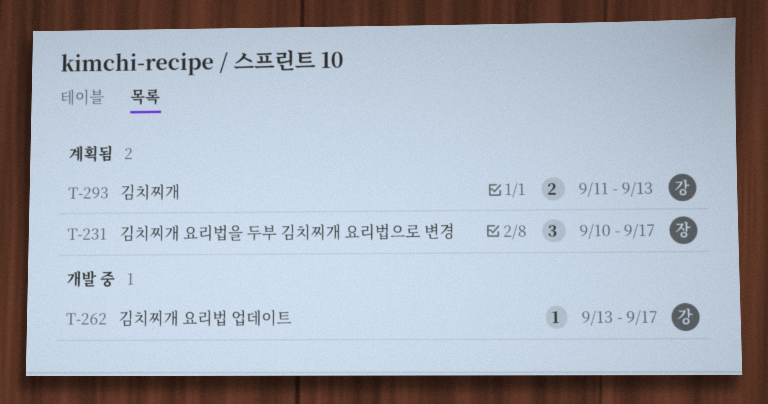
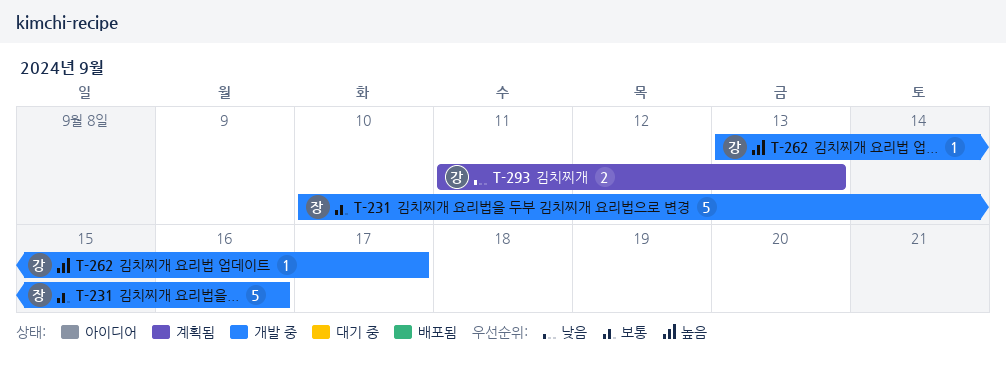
T-231, status: 계획됨 -> 개발 중
T-231, estimate: 3 -> 5
T-231, due: Sep 17 -> Sep 16

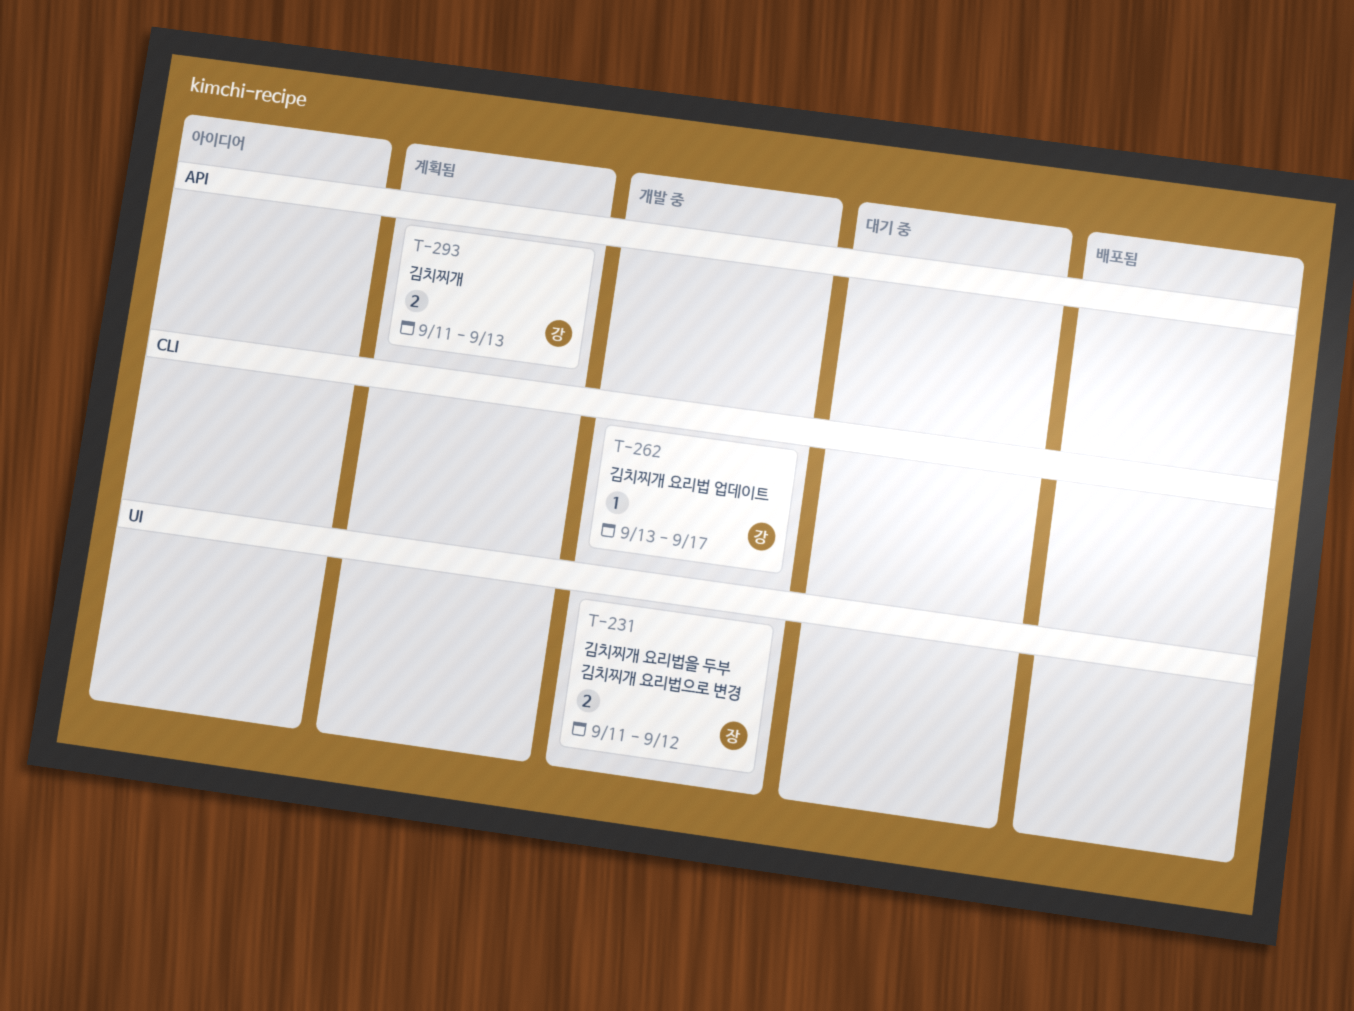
T-231, estimate: 5 -> 2
T-231, start: Sep 10 -> Sep 11
T-231, due: Sep 16 -> Sep 12

